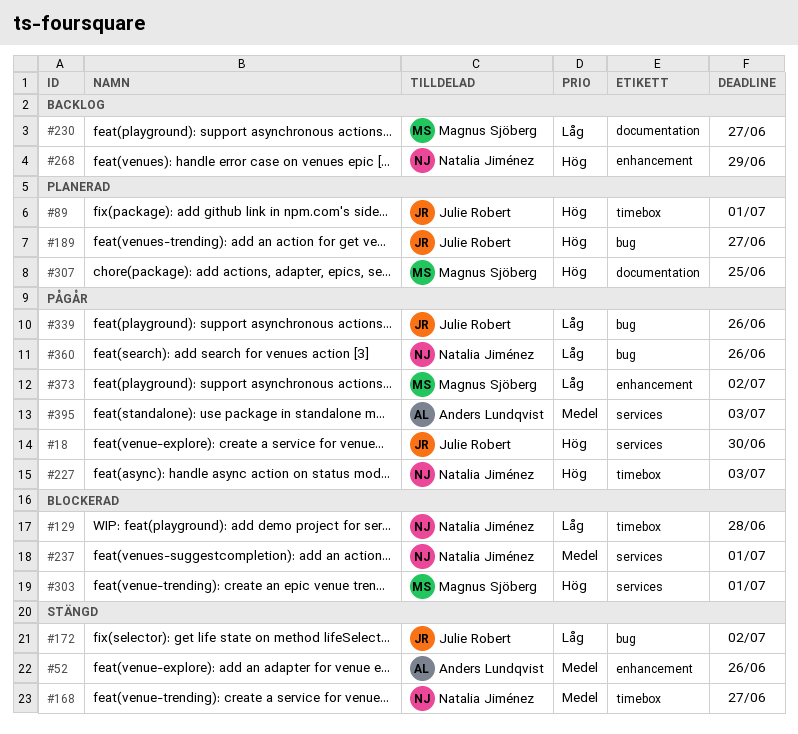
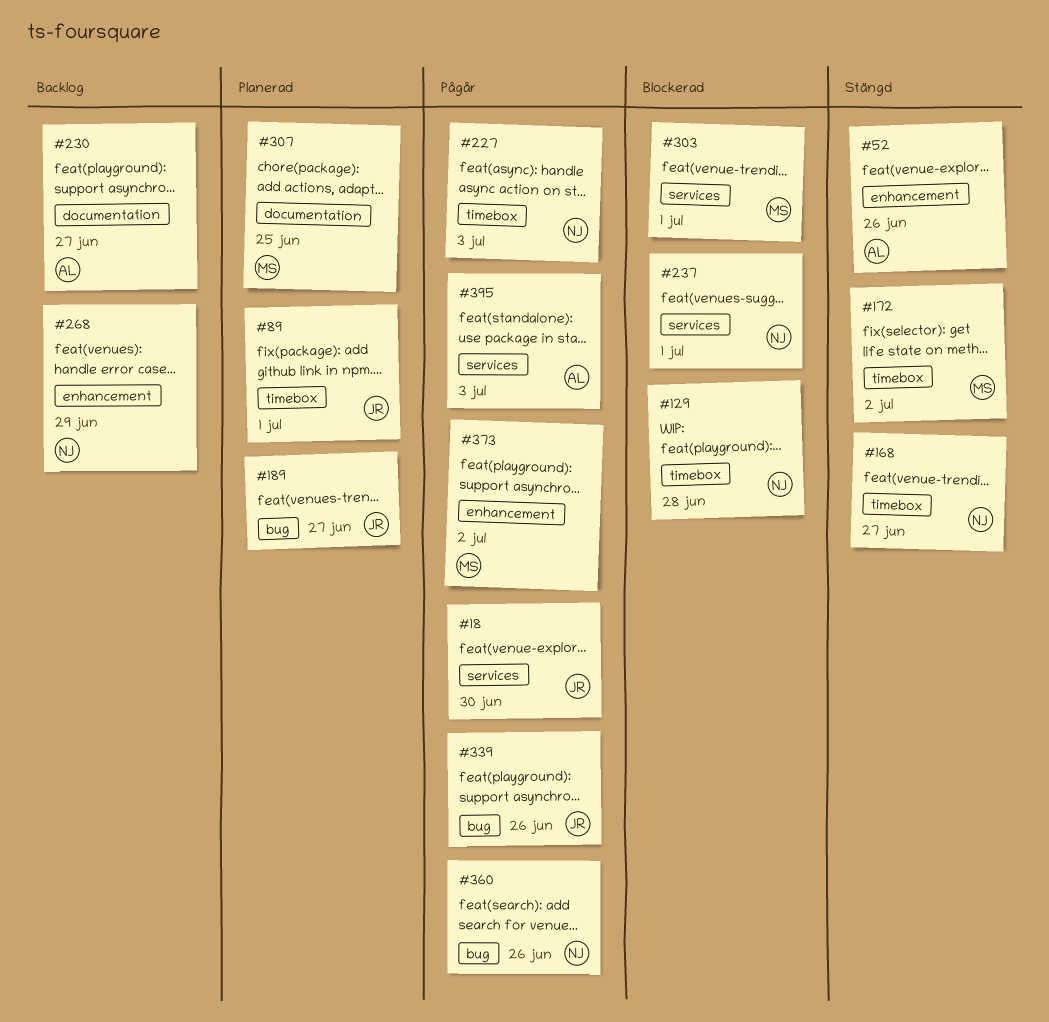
#172, owner: Julie Robert -> Magnus Sjöberg
#172, label: bug -> timebox
#230, owner: Magnus Sjöberg -> Anders Lundqvist

